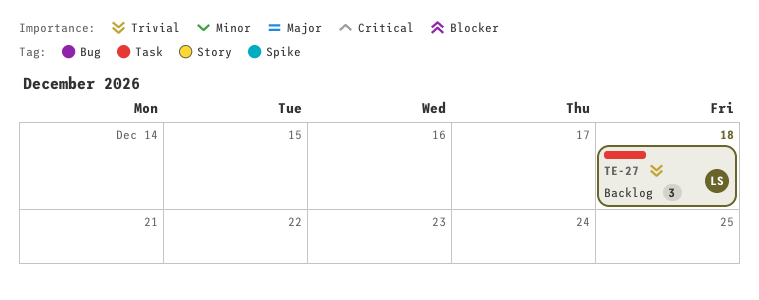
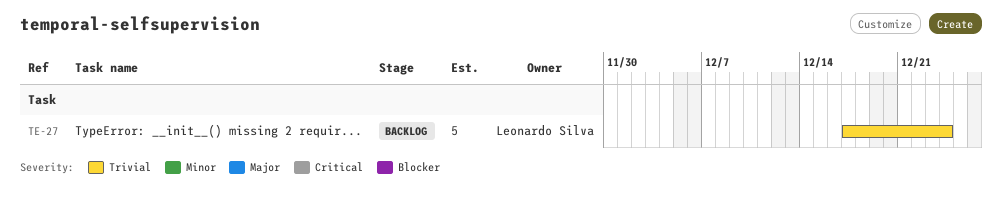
TE-27, estimate: 3 -> 5
TE-27, due: Dec 18 -> Dec 24

